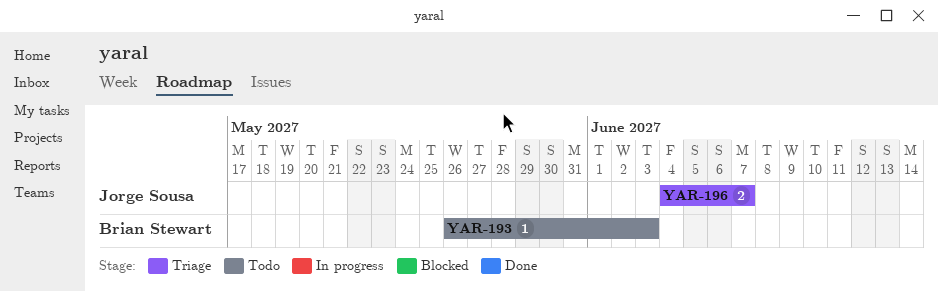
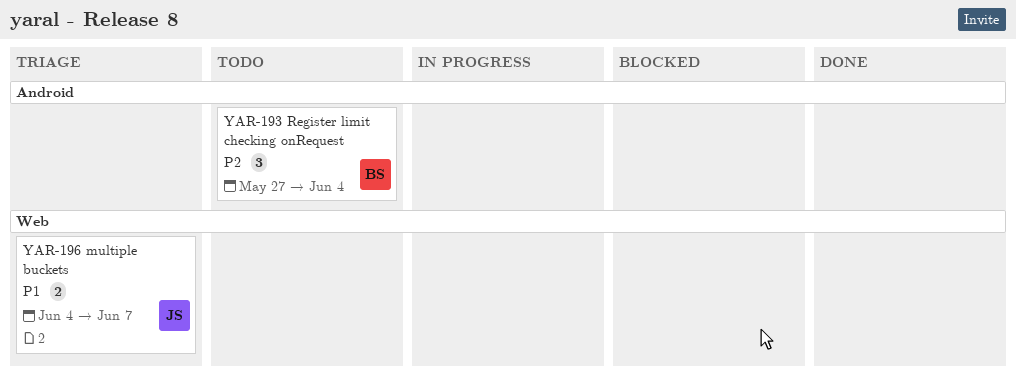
YAR-193, estimate: 1 -> 3
YAR-193, start: May 26 -> May 27
YAR-193, due: Jun 3 -> Jun 4

